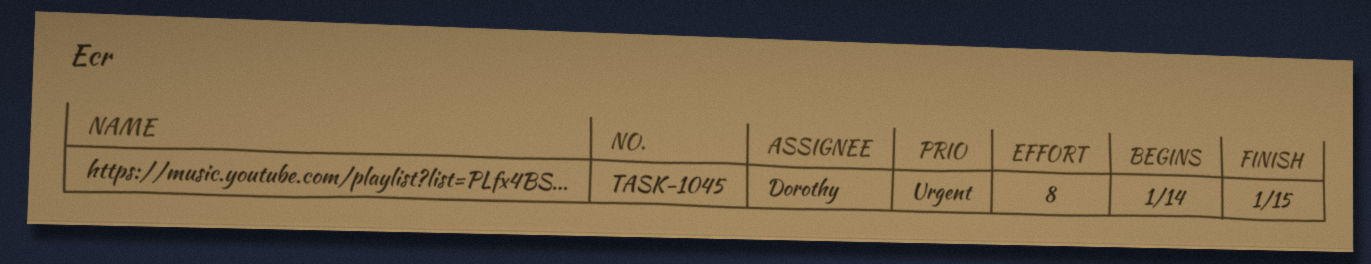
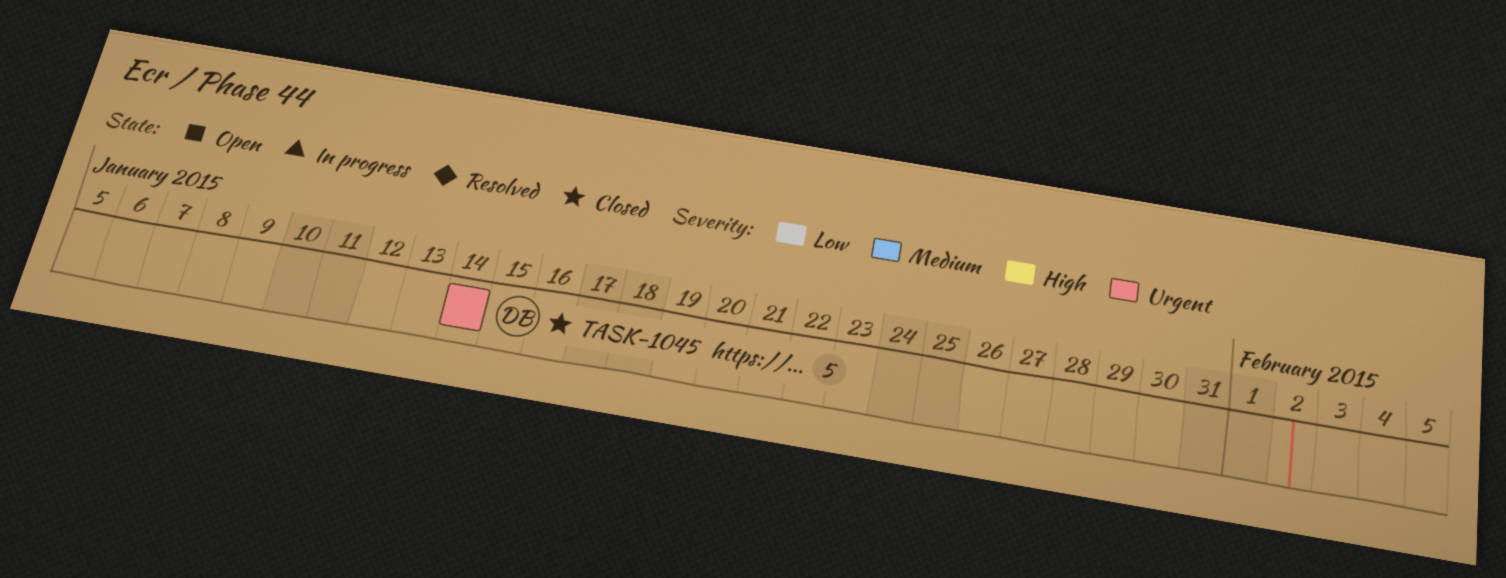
TASK-1045, estimate: 8 -> 5
TASK-1045, due: Jan 15 -> Jan 14

